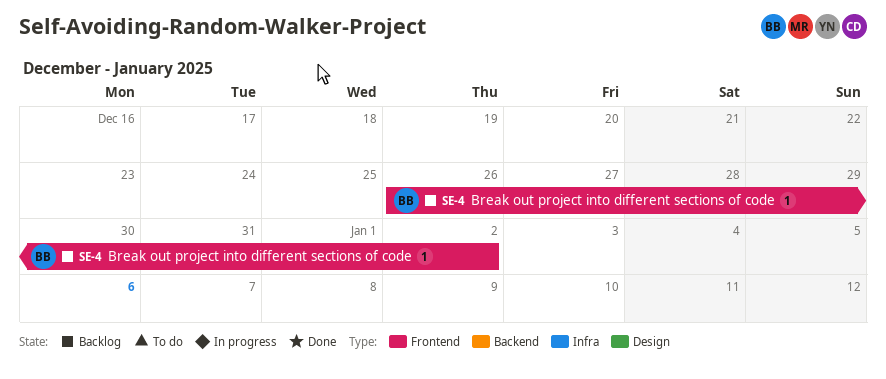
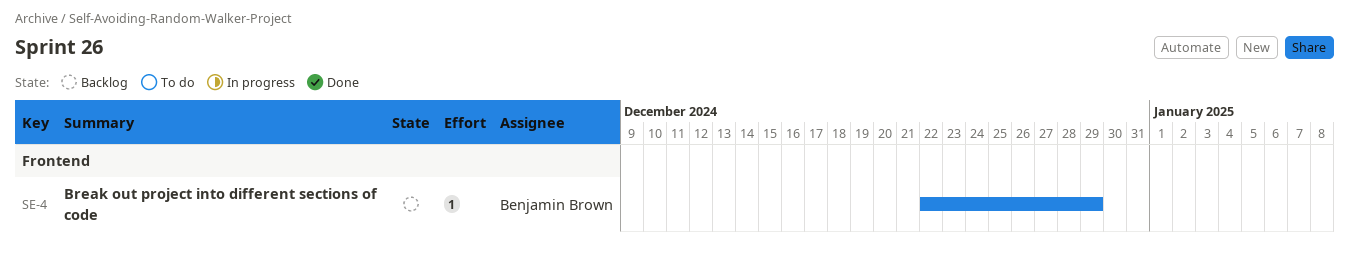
SE-4, start: Dec 26 -> Dec 22
SE-4, due: Jan 2 -> Dec 29

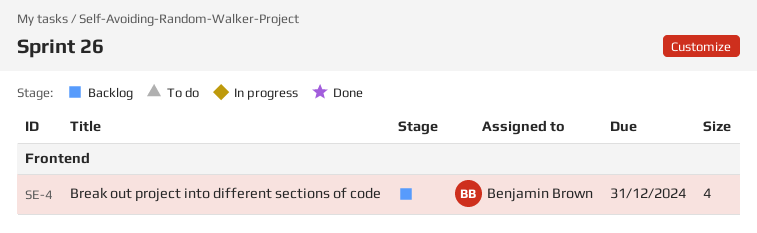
SE-4, estimate: 1 -> 4
SE-4, due: Dec 29 -> Dec 31

